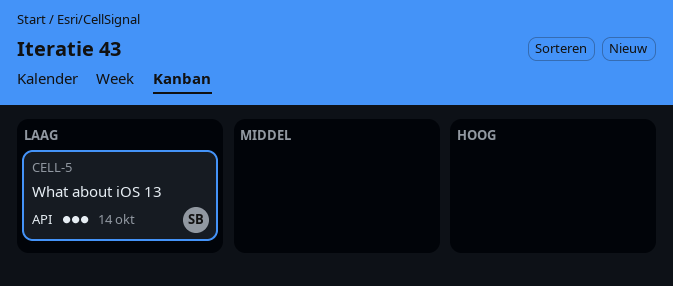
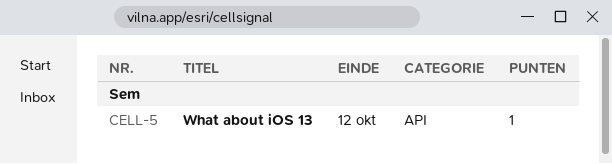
CELL-5, estimate: 3 -> 1
CELL-5, due: Oct 14 -> Oct 12

